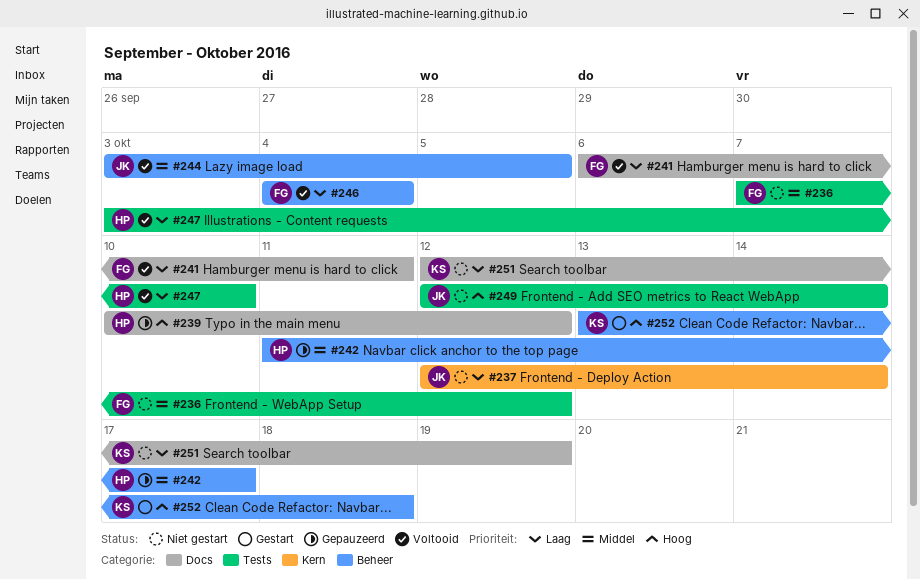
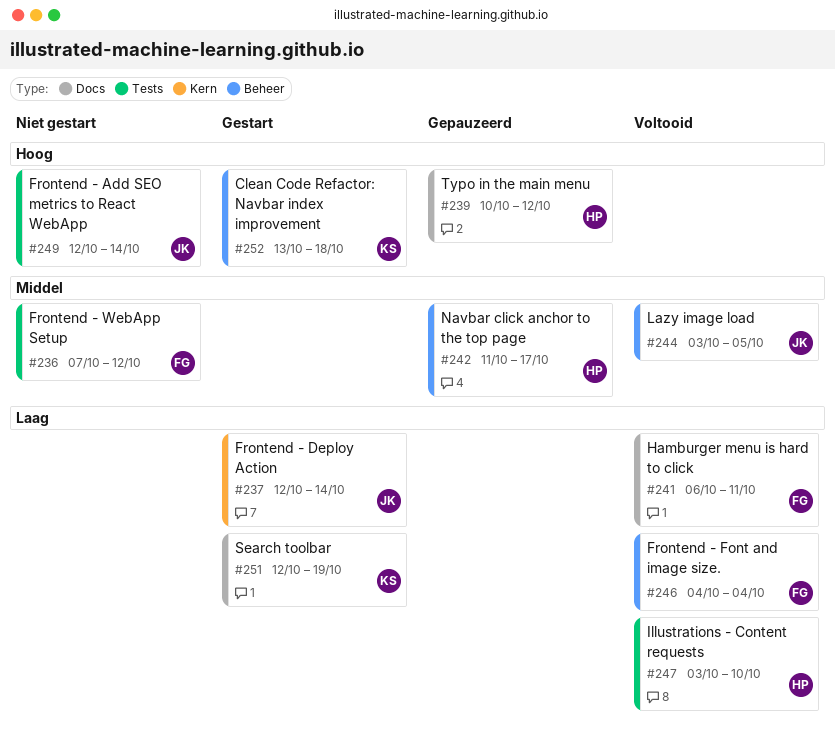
#237, status: Niet gestart -> Gestart
#251, status: Niet gestart -> Gestart

